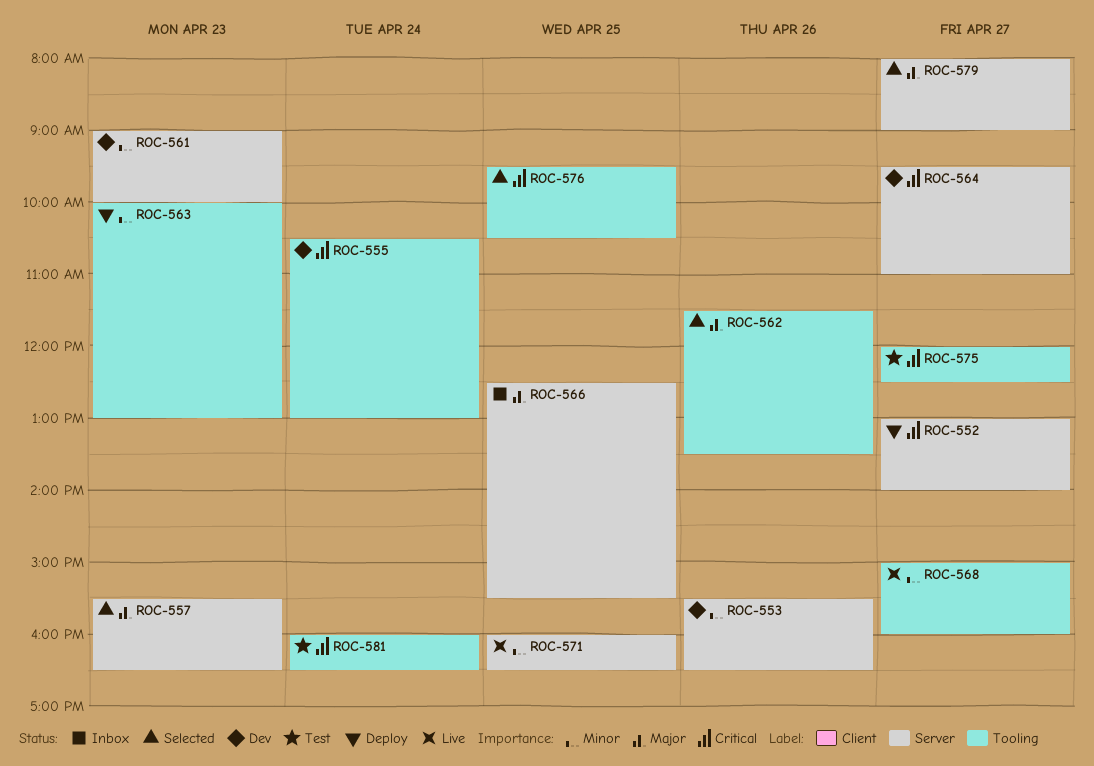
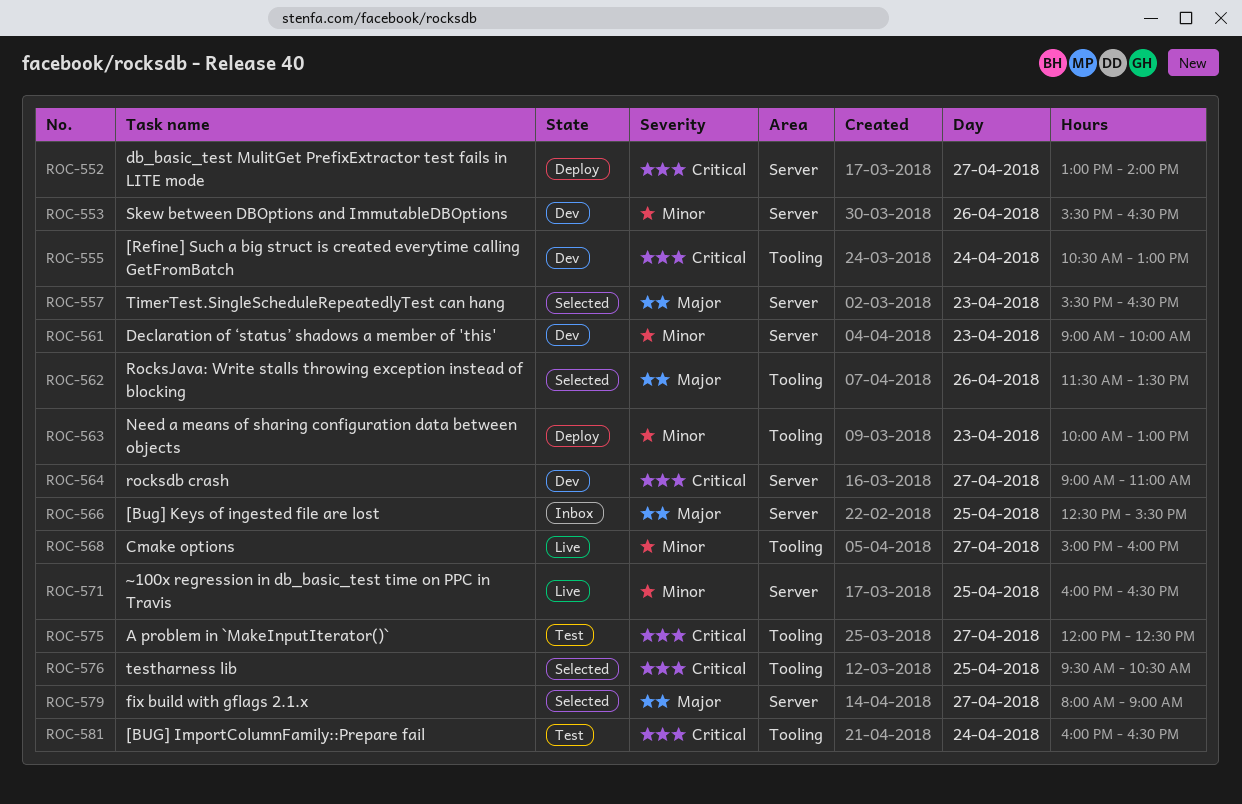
ROC-564, begins: 09:30 -> 09:00

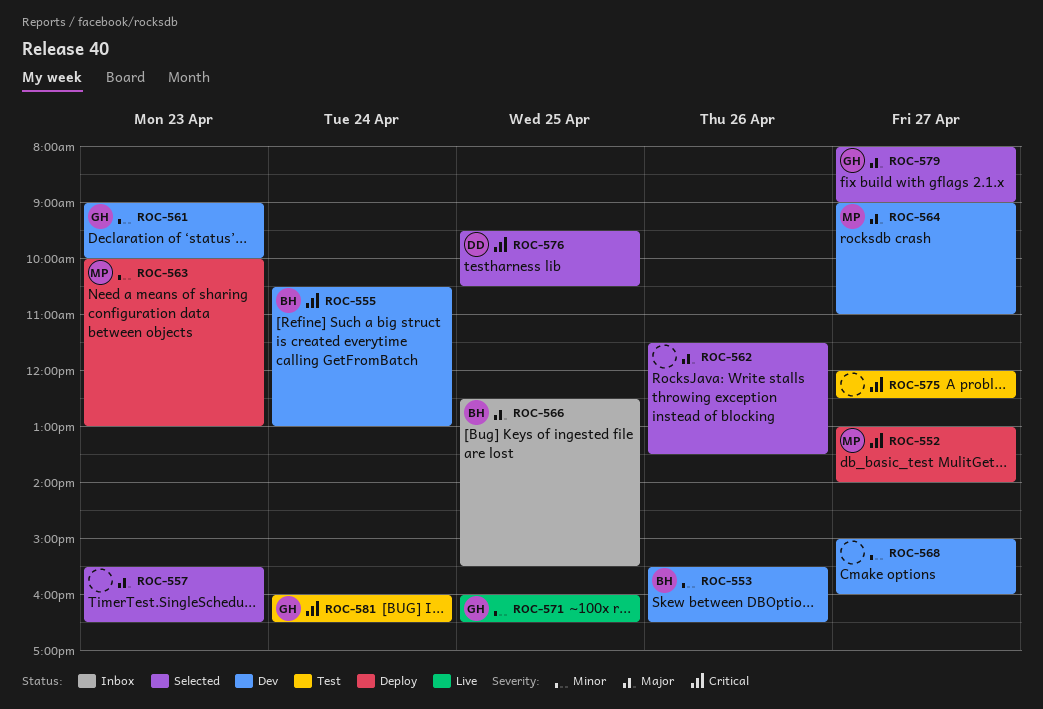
ROC-564, priority: Critical -> Major
ROC-568, status: Live -> Dev

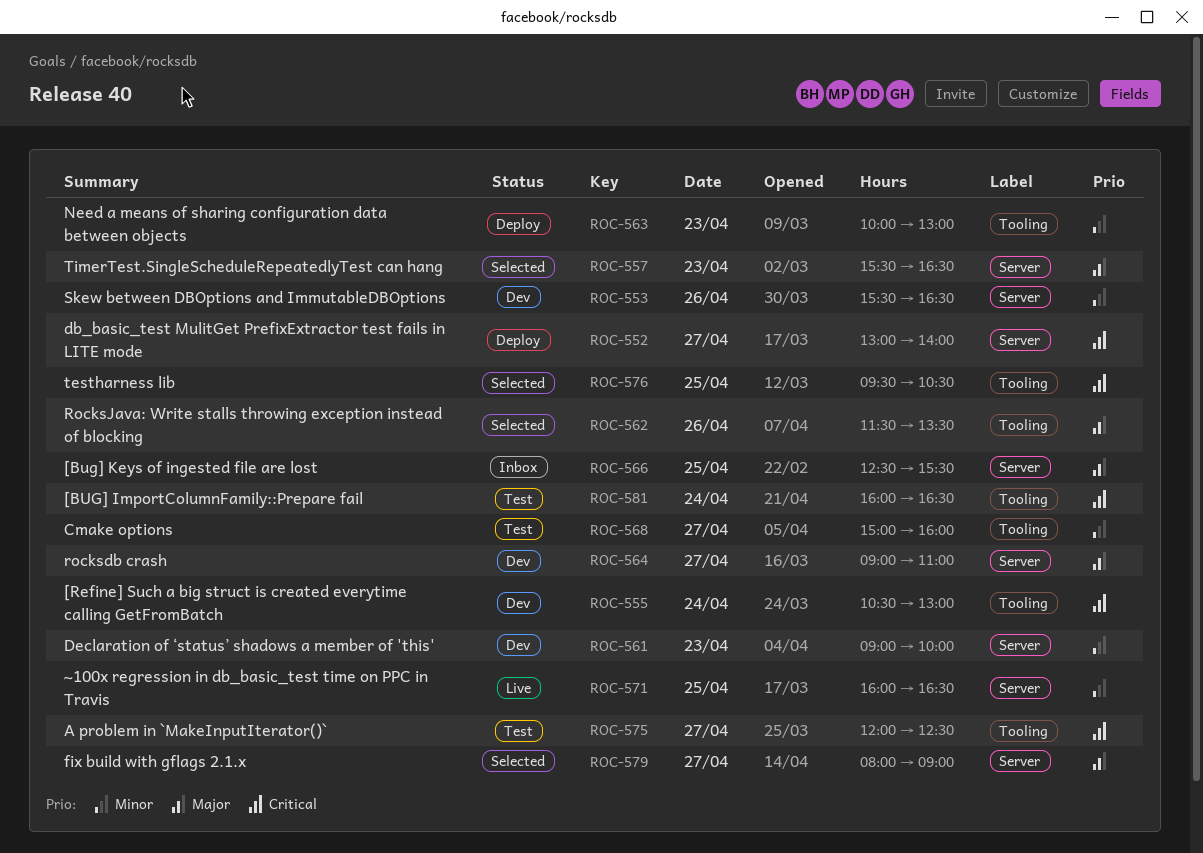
ROC-568, status: Dev -> Test

